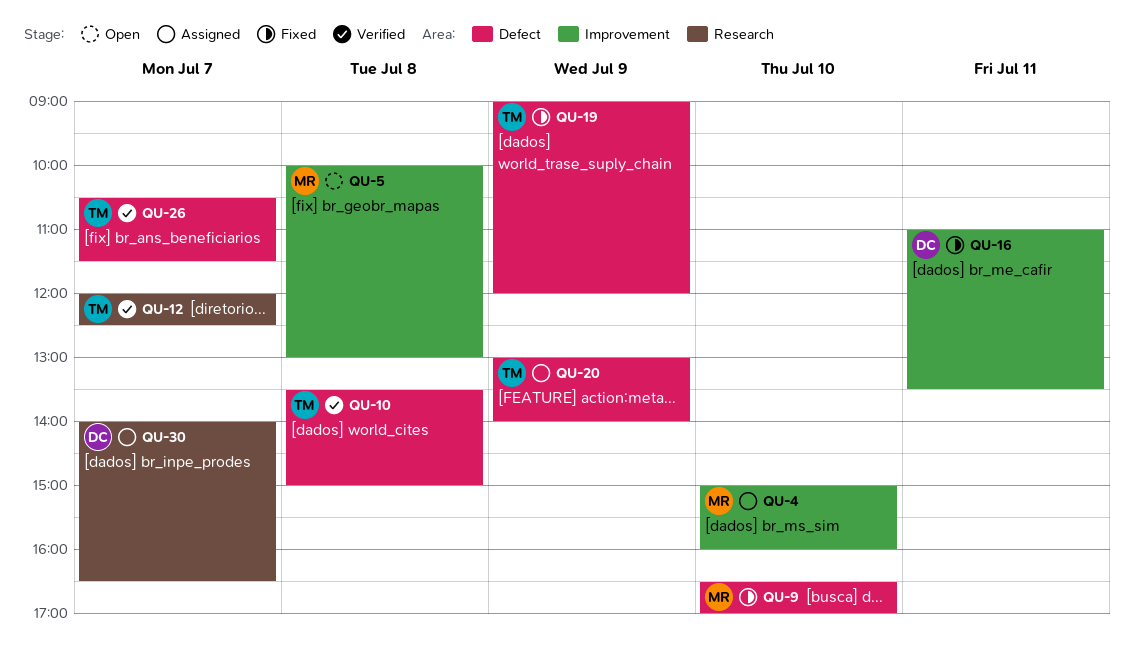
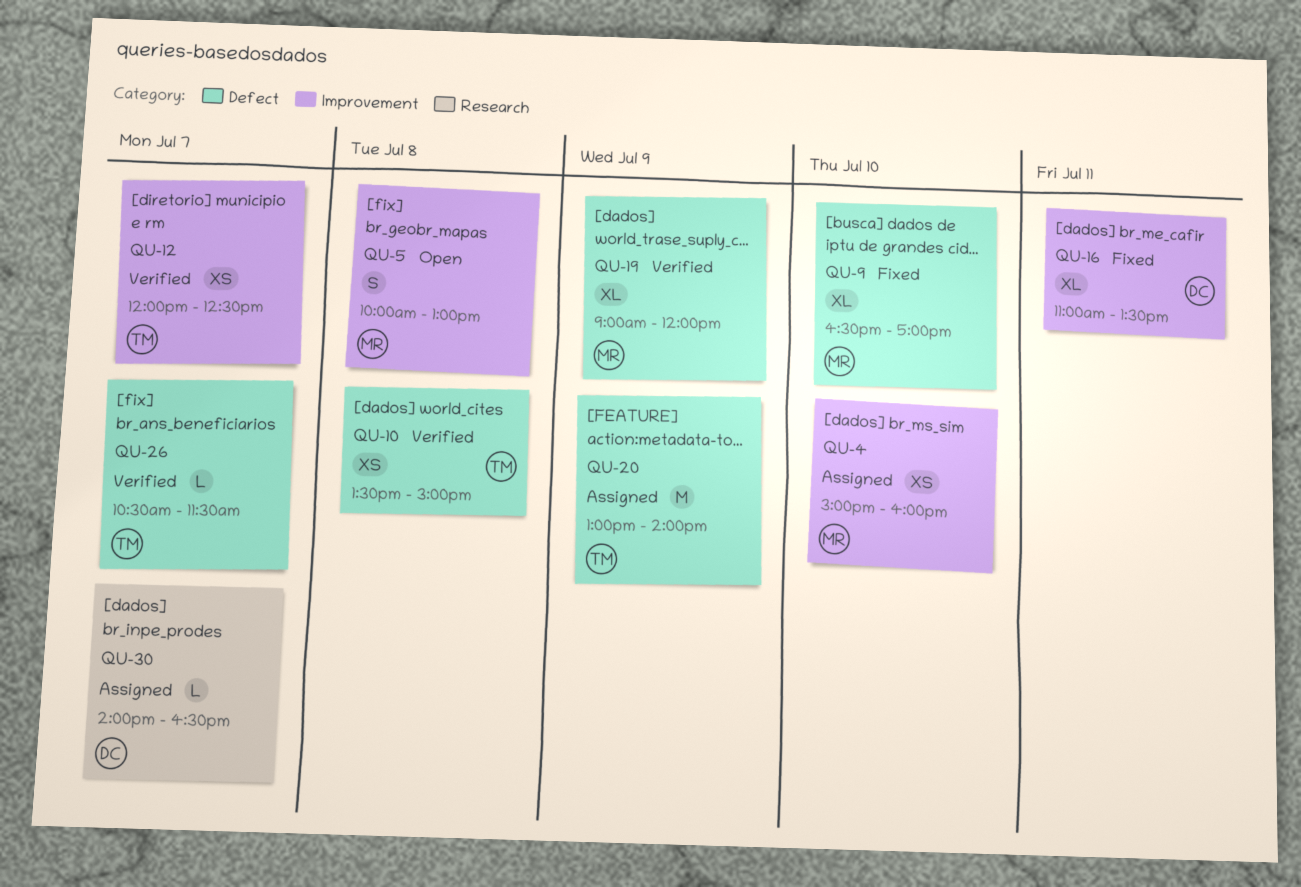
QU-12, label: Research -> Improvement
QU-19, status: Fixed -> Verified
QU-19, owner: TM -> MR

